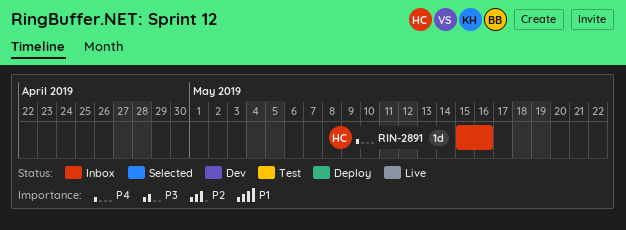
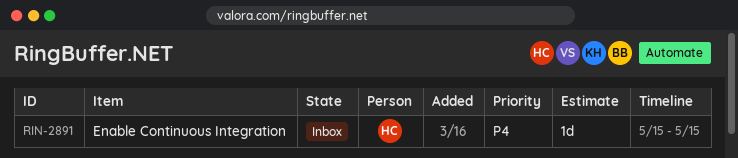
RIN-2891, due: May 16 -> May 15

